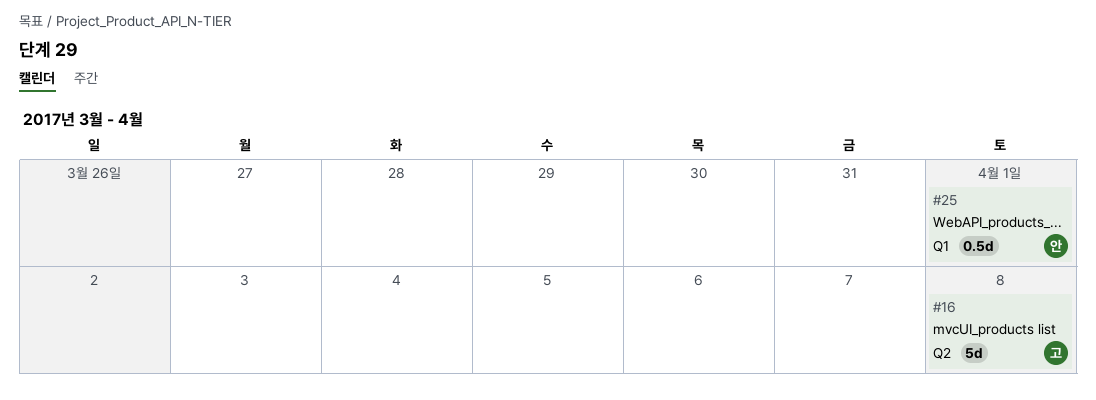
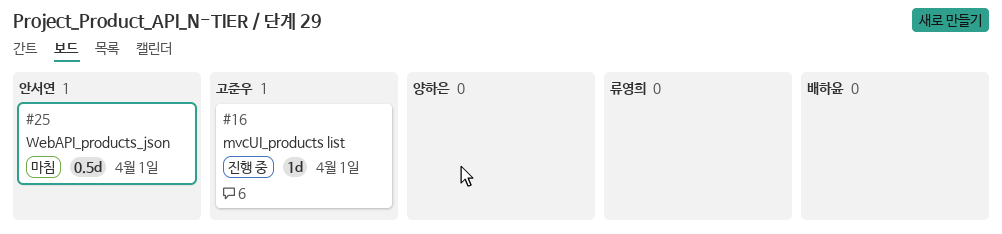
#16, estimate: 5d -> 1d
#16, due: Apr 8 -> Apr 1

